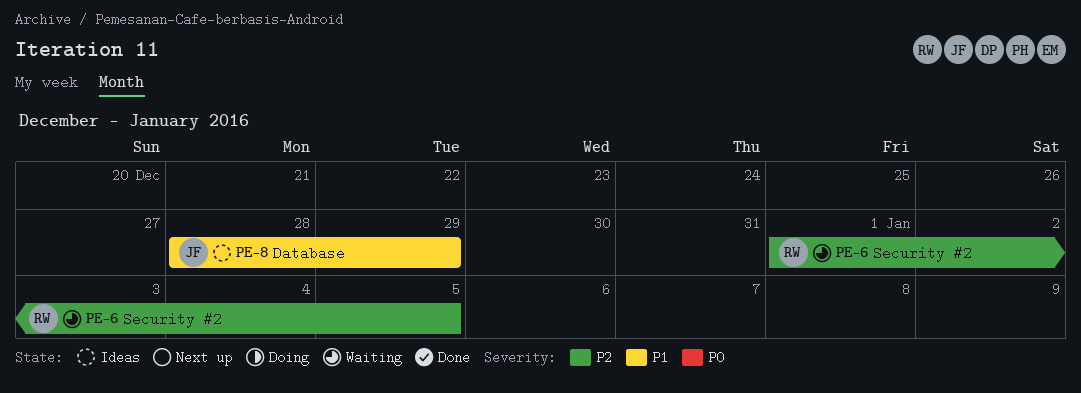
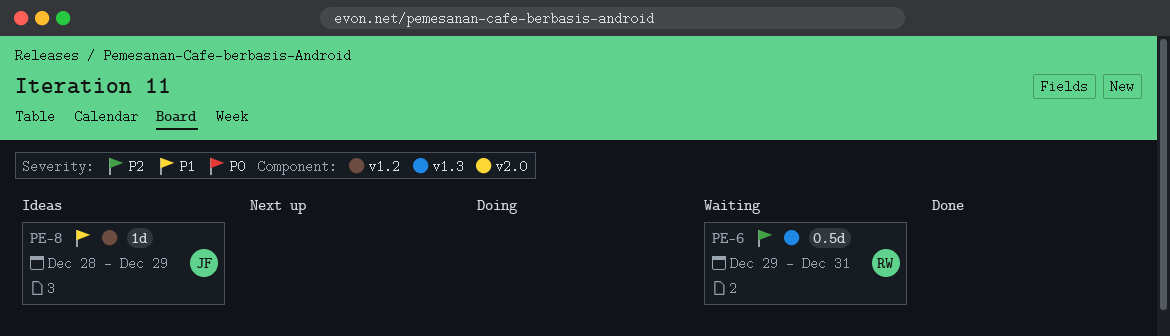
PE-6, start: Jan 1 -> Dec 29
PE-6, due: Jan 5 -> Dec 31

